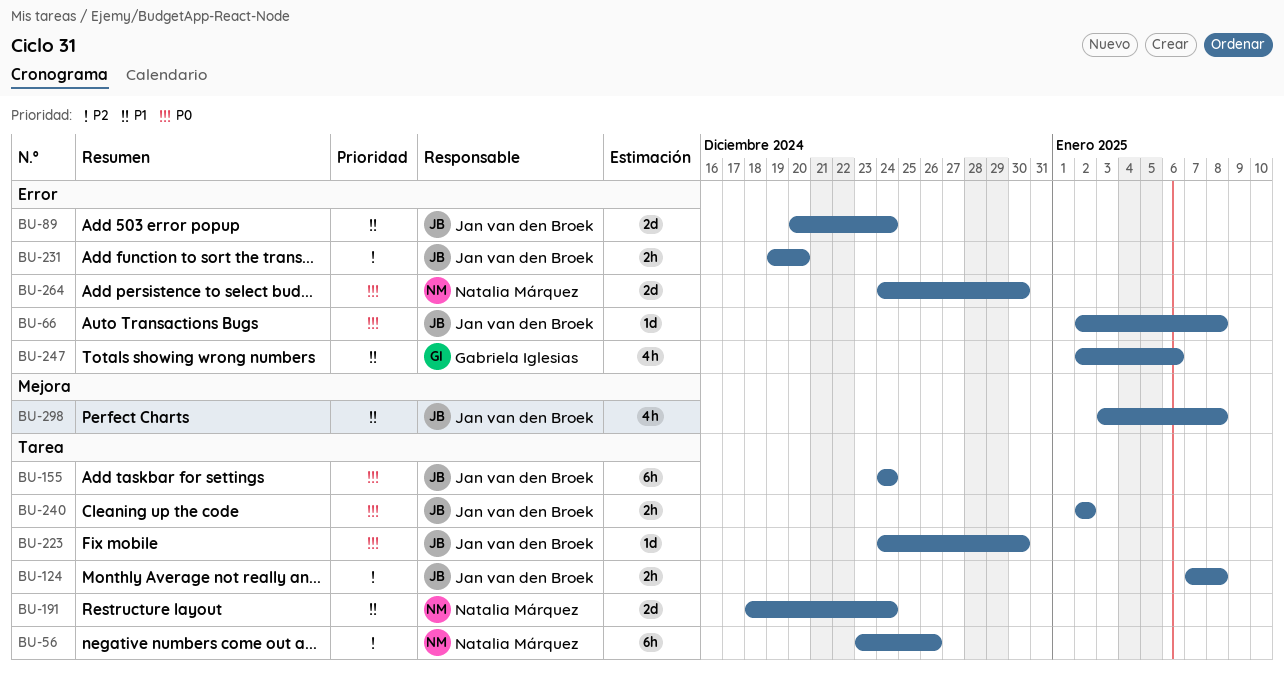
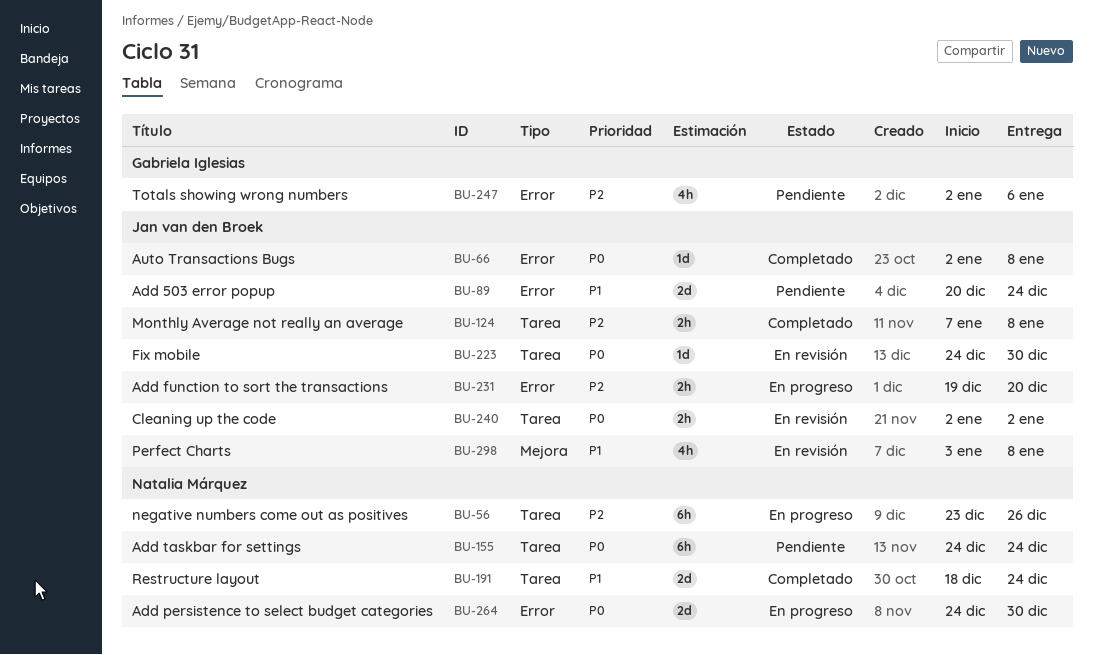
BU-155, owner: Jan van den Broek -> Natalia Márquez
BU-247, priority: P1 -> P2

